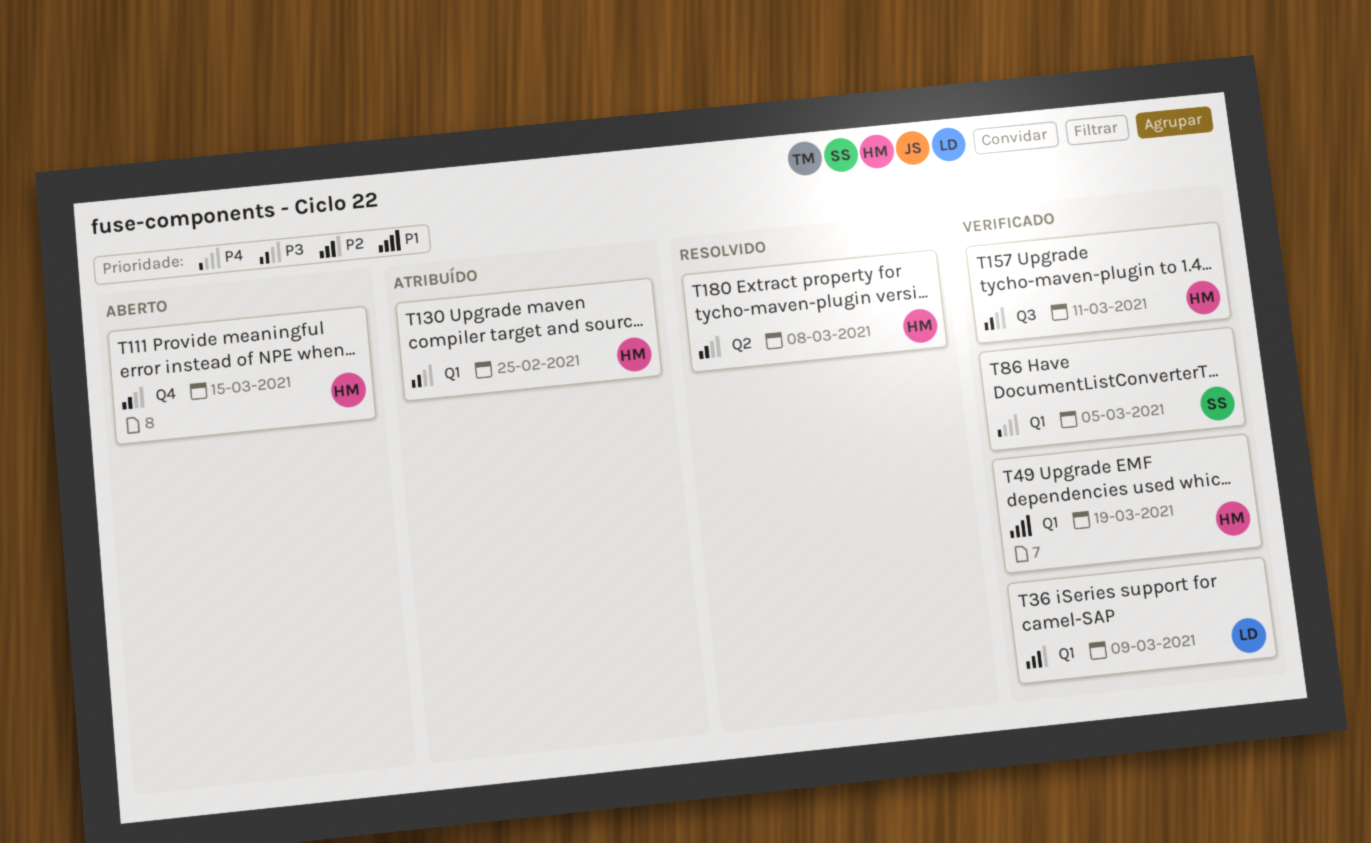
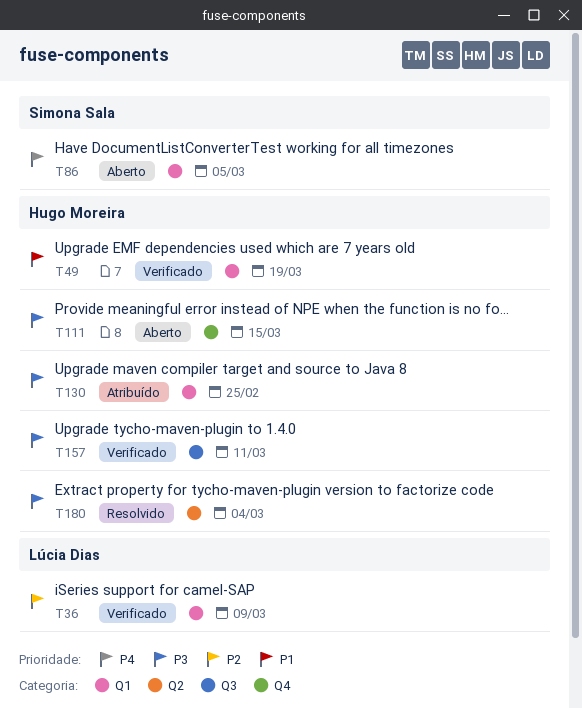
T86, status: Verificado -> Aberto
T180, due: Mar 8 -> Mar 4

